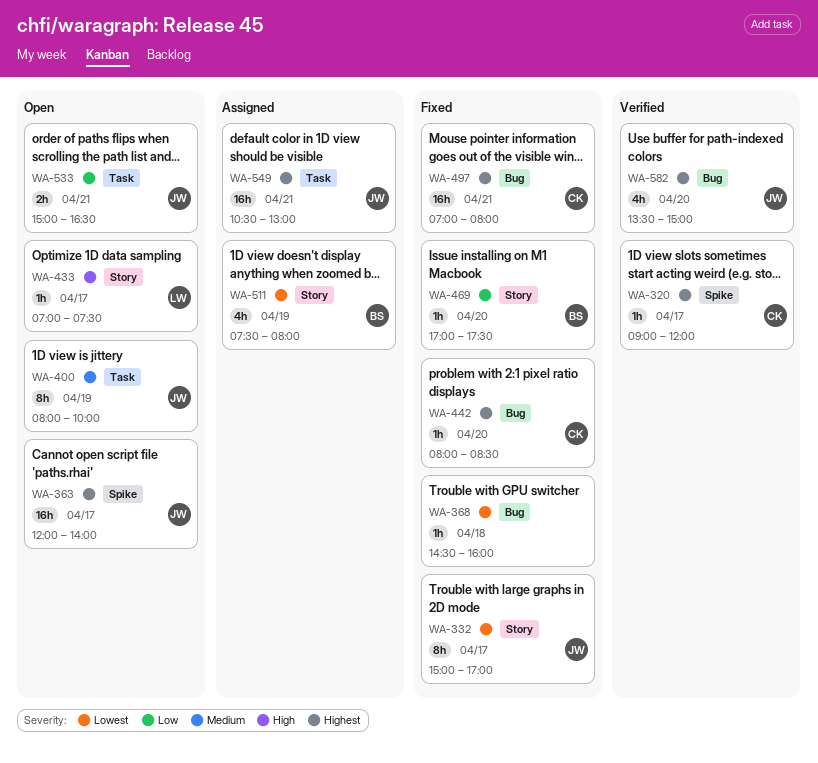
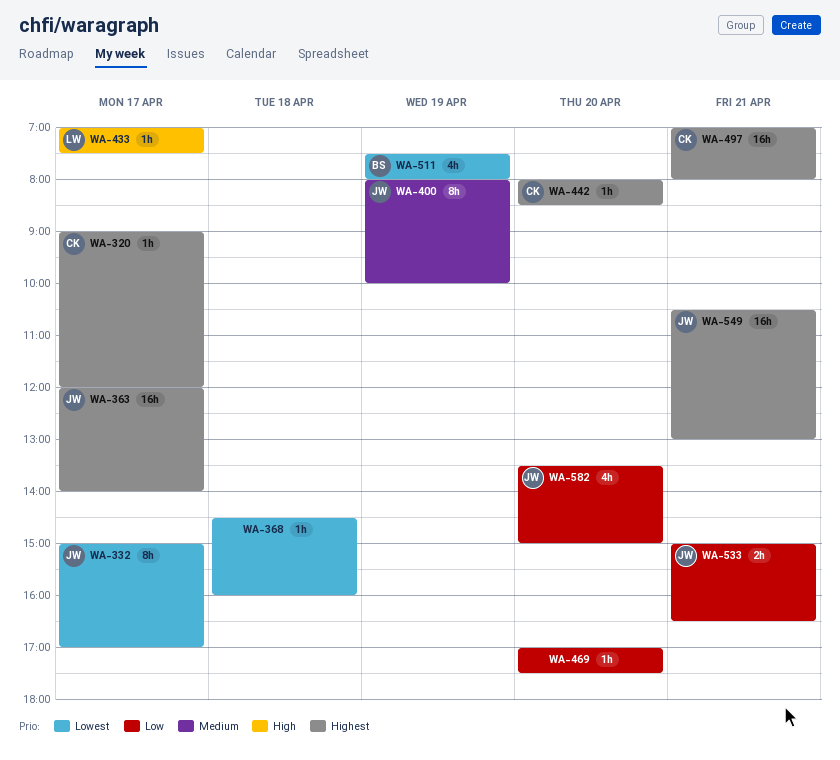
WA-469, owner: BS -> none
WA-582, priority: Highest -> Low

